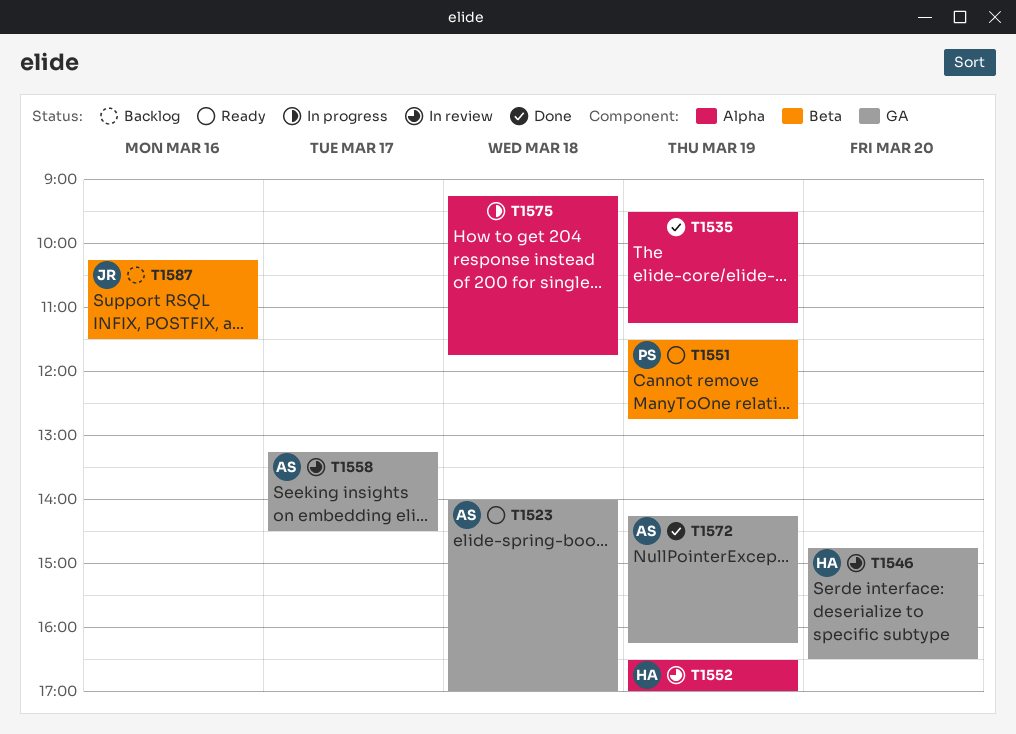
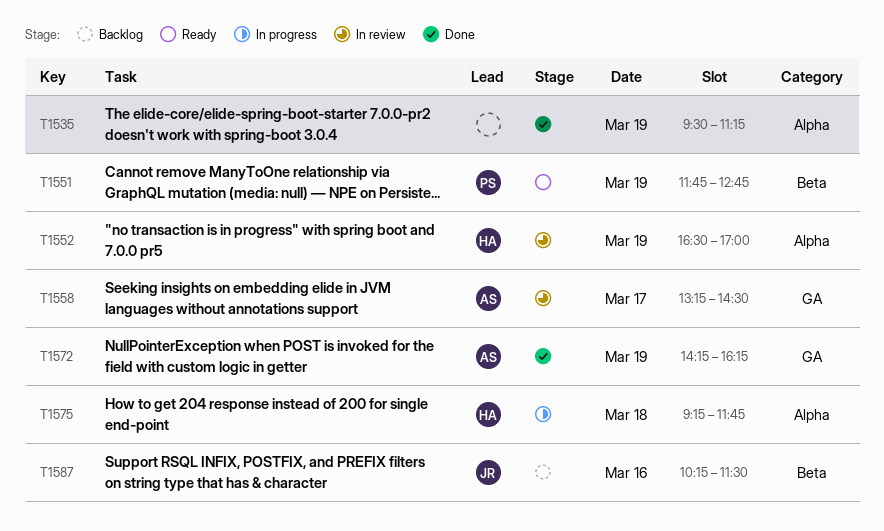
T1523: present -> none
T1546: present -> none
T1551, begins: 11:30 -> 11:45
T1575, owner: none -> HA

